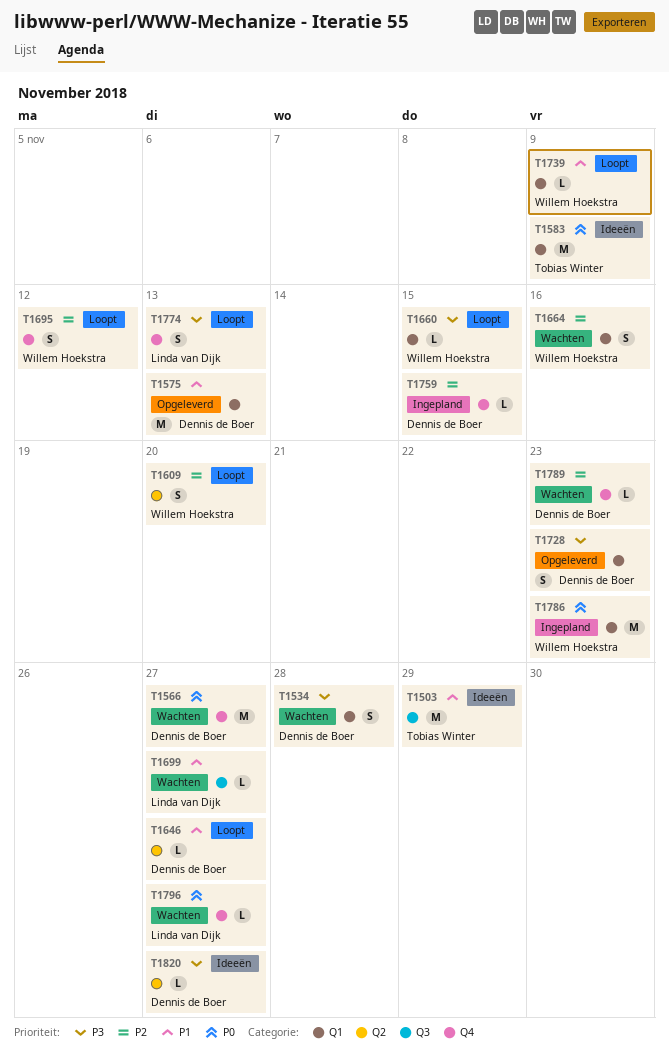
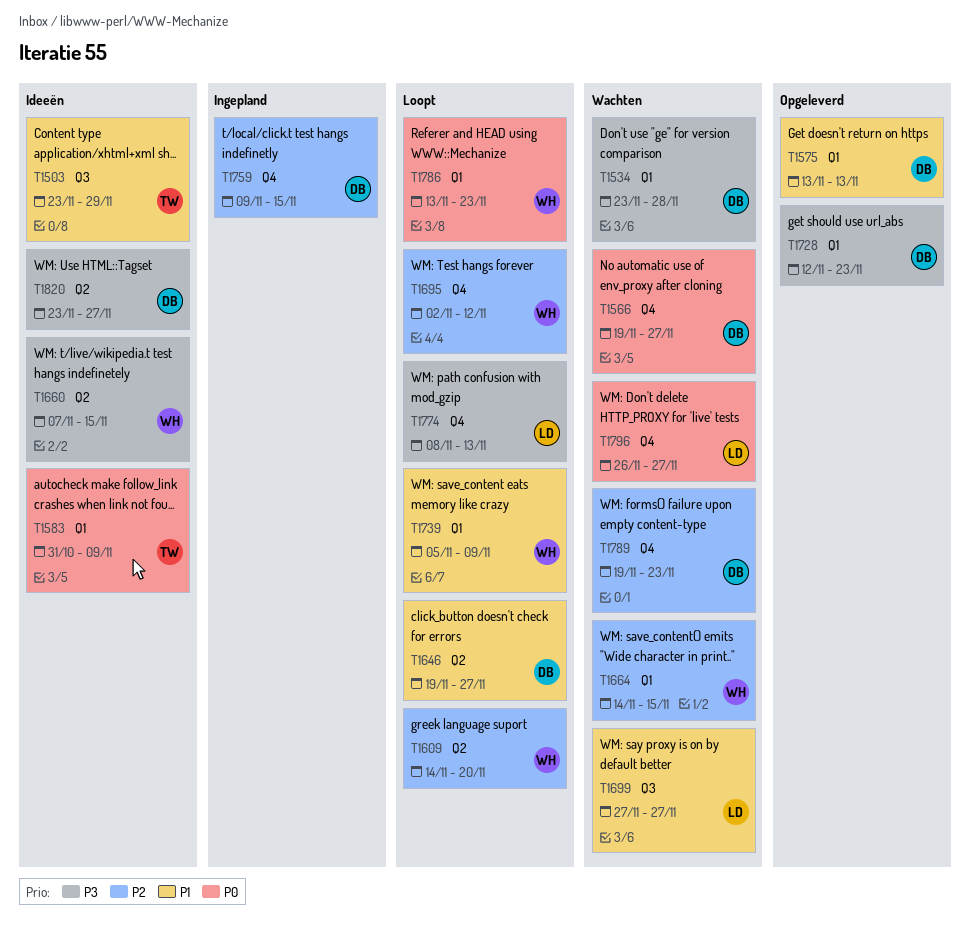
T1660, status: Loopt -> Ideeën
T1660, label: Q1 -> Q2
T1664, due: Nov 16 -> Nov 15
T1786, status: Ingepland -> Loopt

